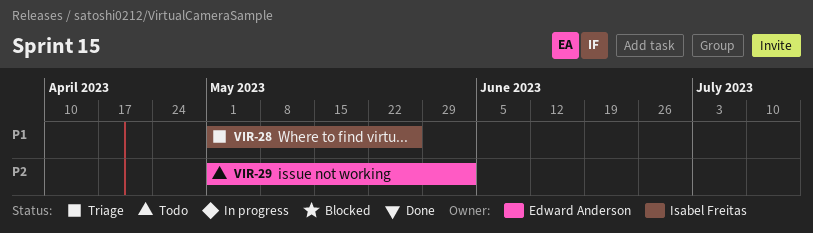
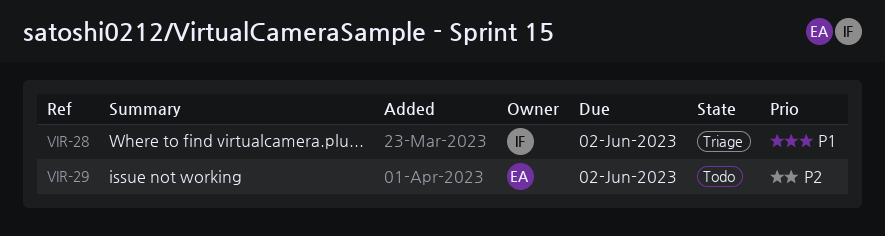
VIR-28, due: May 26 -> Jun 2

